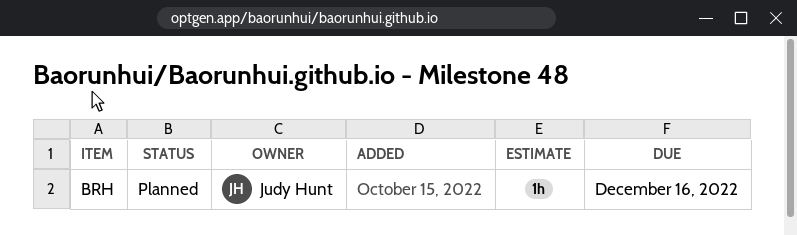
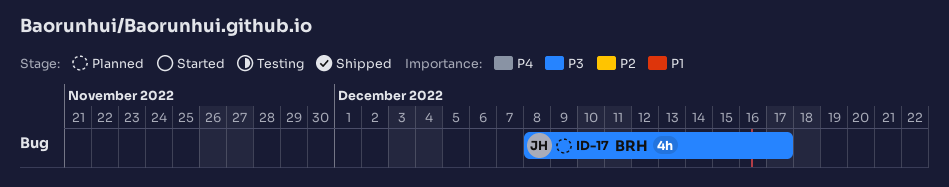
BRH, estimate: 1h -> 4h
BRH, due: Dec 16 -> Dec 17

